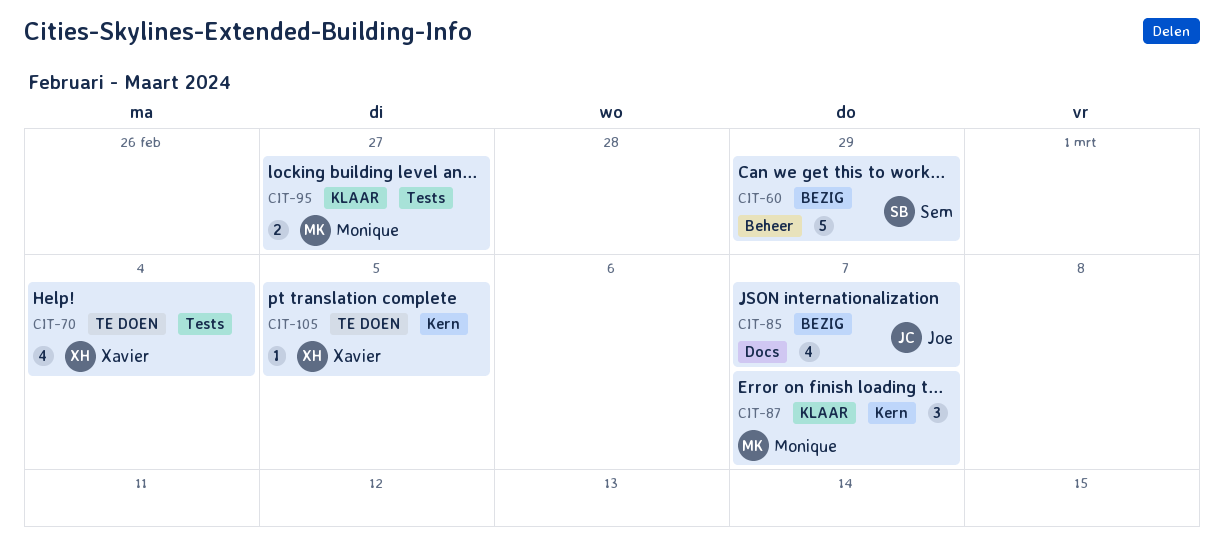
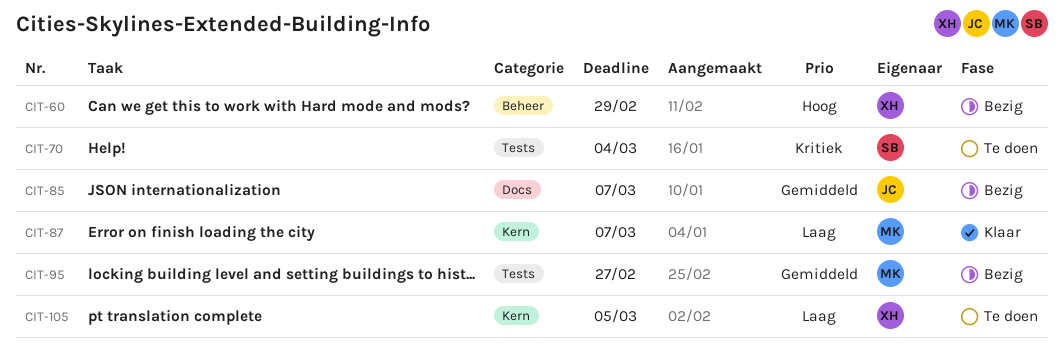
CIT-60, owner: Sem -> Xavier
CIT-70, owner: Xavier -> Sem
CIT-95, status: Klaar -> Bezig

